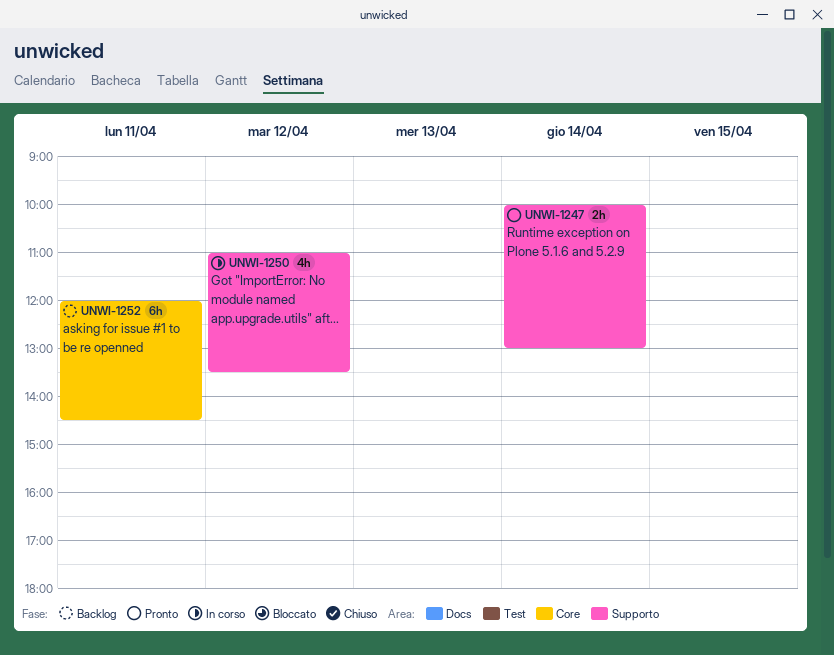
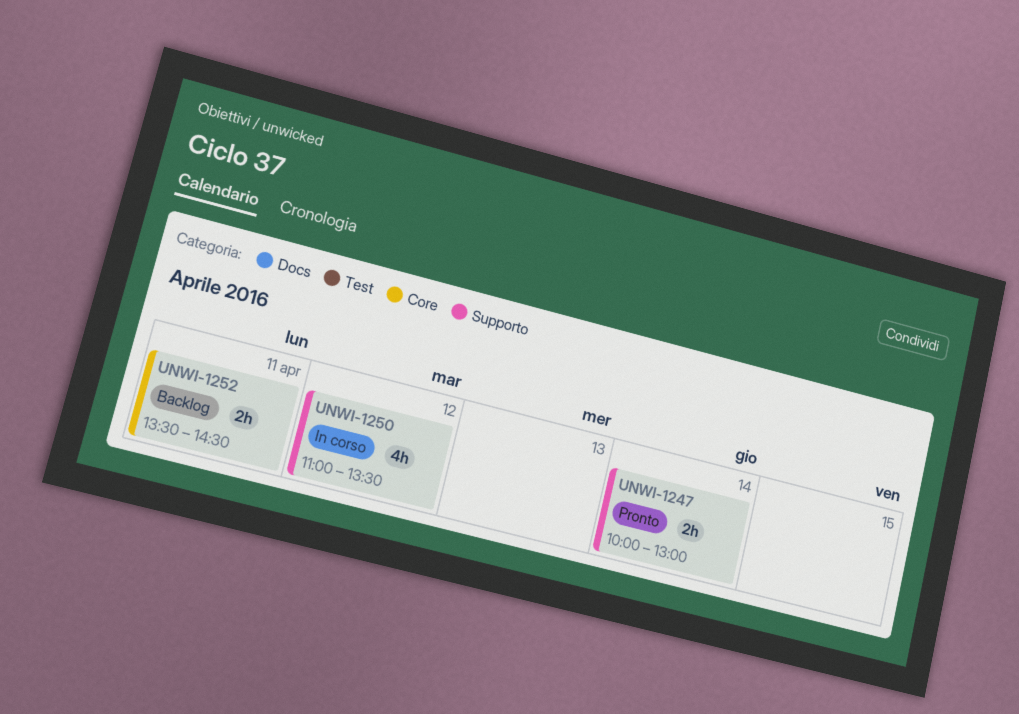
UNWI-1252, estimate: 6h -> 2h
UNWI-1252, begins: 12:00 -> 13:30

